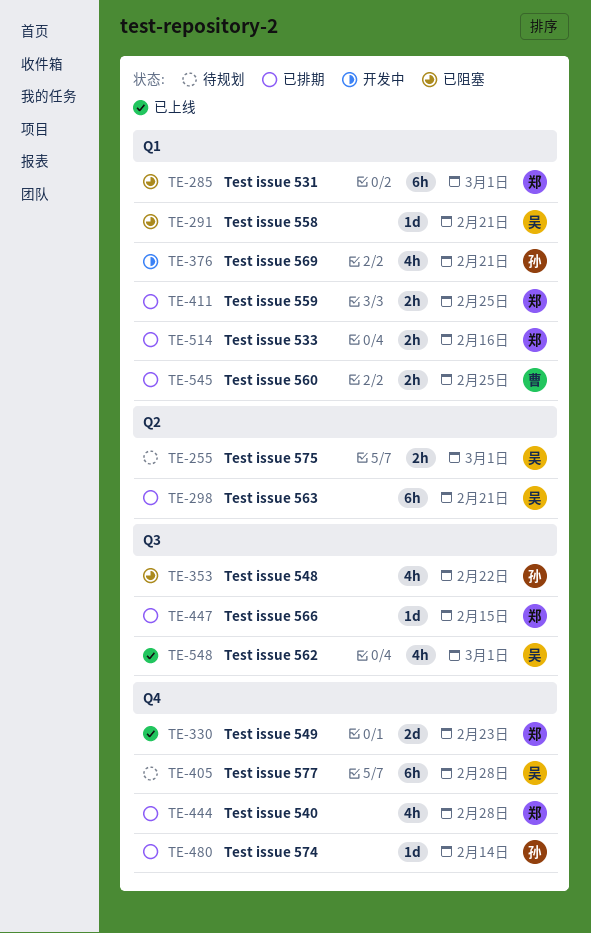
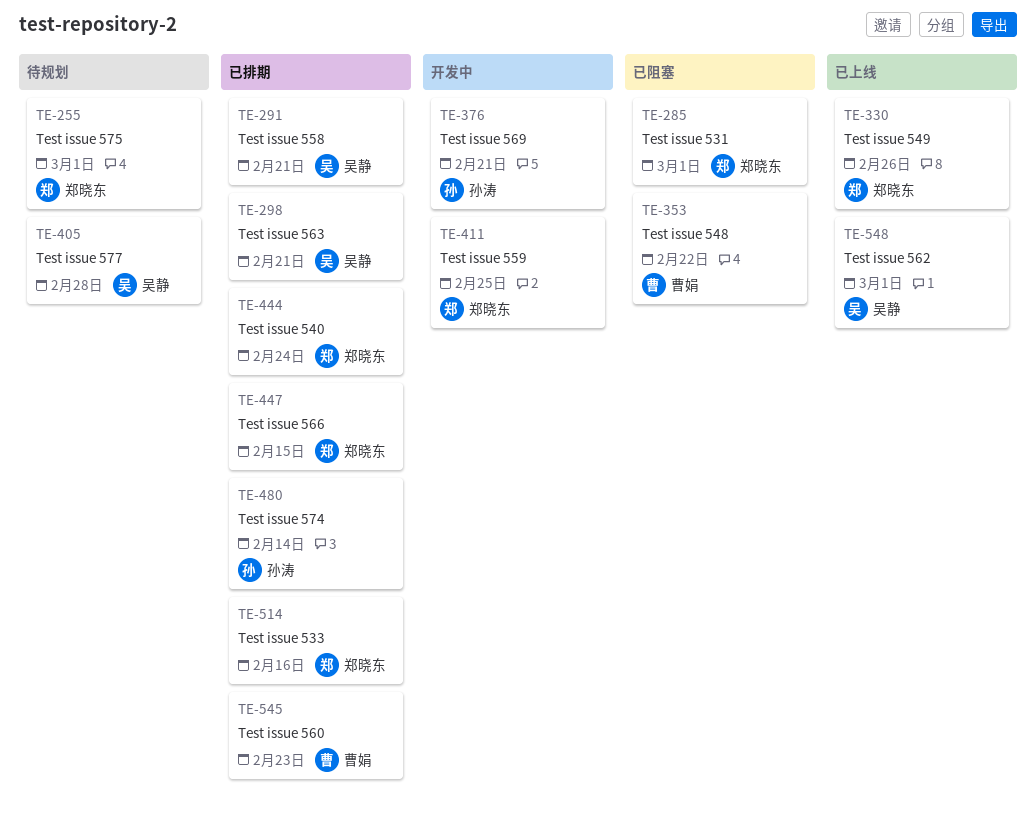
TE-255, owner: 吴静 -> 郑晓东
TE-291, status: 已阻塞 -> 已排期
TE-330, due: Feb 23 -> Feb 26
TE-353, owner: 孙涛 -> 曹娟
TE-411, status: 已排期 -> 开发中
TE-444, due: Feb 28 -> Feb 24
TE-545, due: Feb 25 -> Feb 23

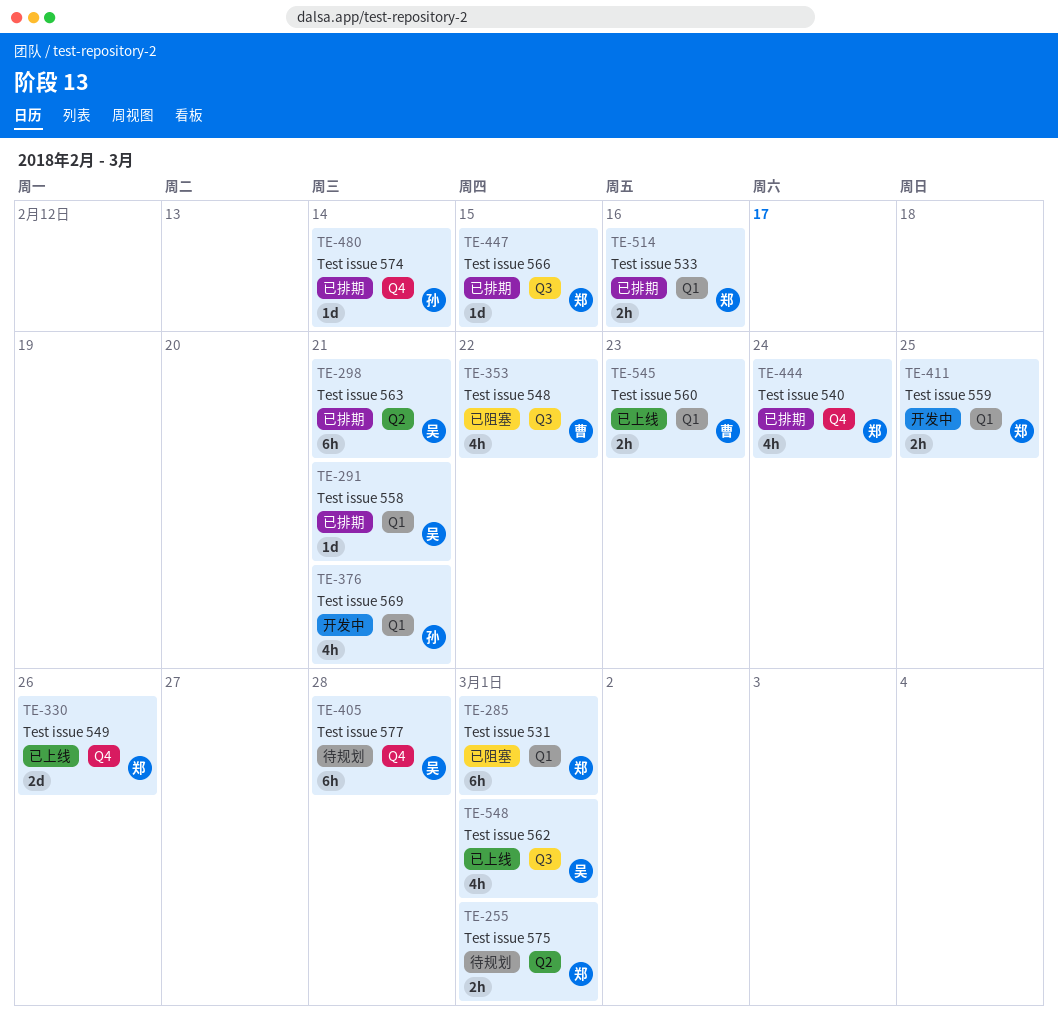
TE-545, status: 已排期 -> 已上线

